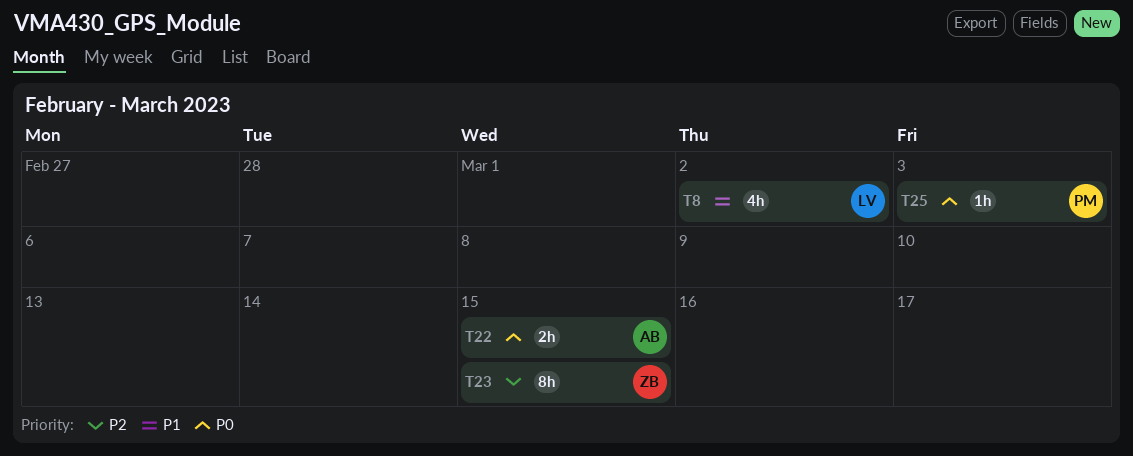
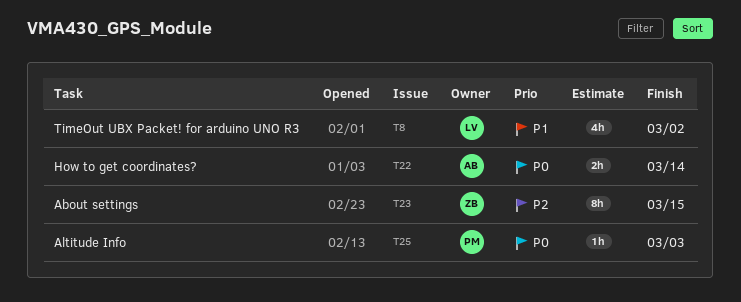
T22, due: Mar 15 -> Mar 14

